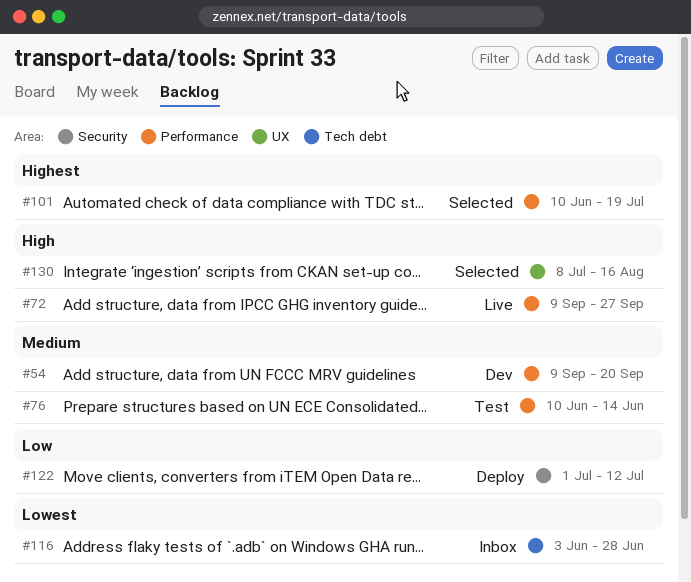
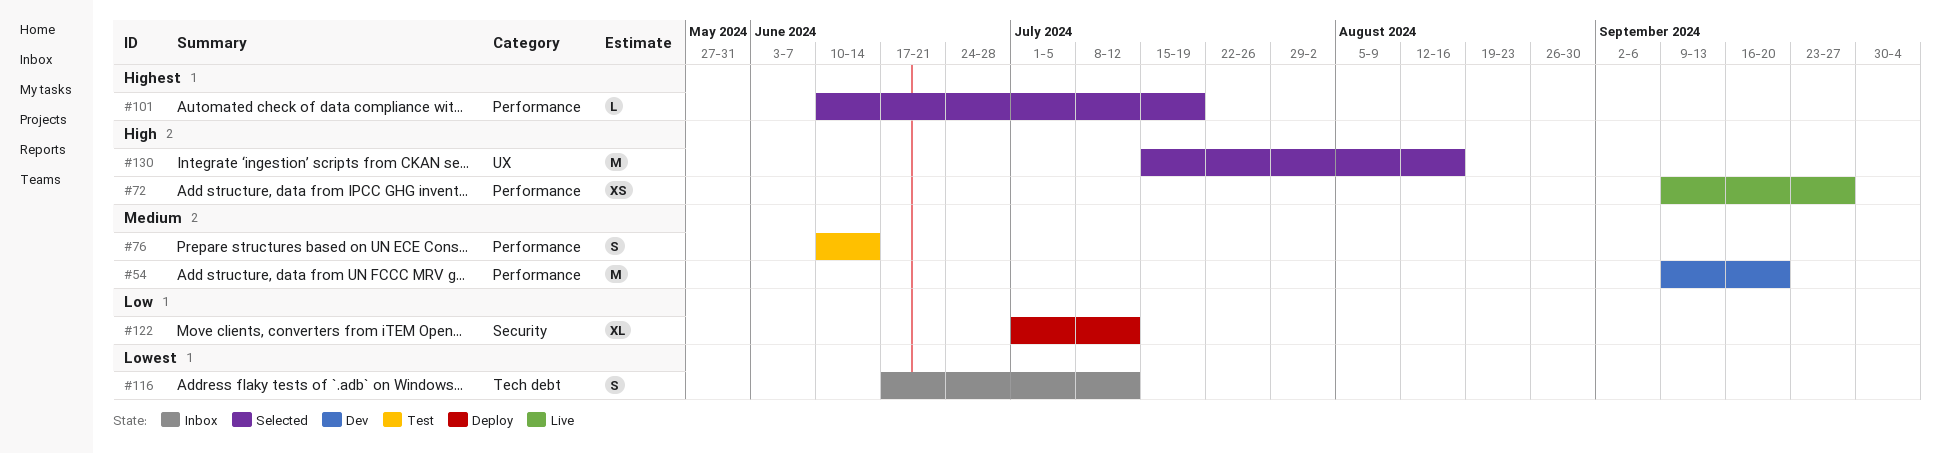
#116, start: Jun 3 -> Jun 17
#116, due: Jun 28 -> Jul 12
#130, start: Jul 8 -> Jul 15

